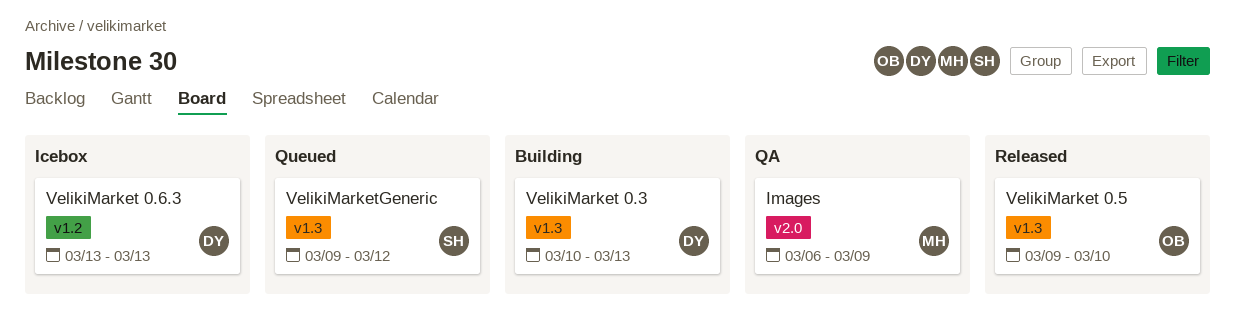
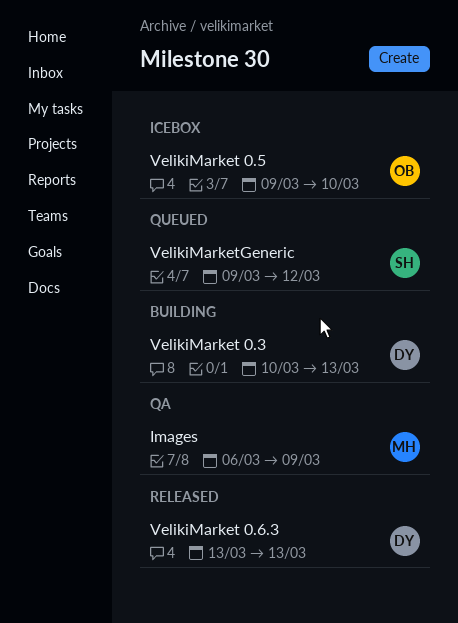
VelikiMarket 0.5, status: Released -> Icebox
VelikiMarket 0.6.3, status: Icebox -> Released

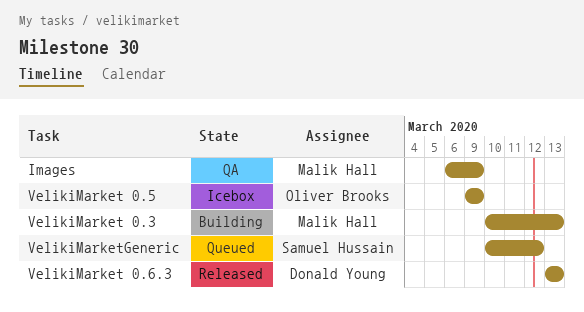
VelikiMarket 0.3, owner: Donald Young -> Malik Hall
VelikiMarket 0.5, due: Mar 10 -> Mar 9
VelikiMarketGeneric, start: Mar 9 -> Mar 10

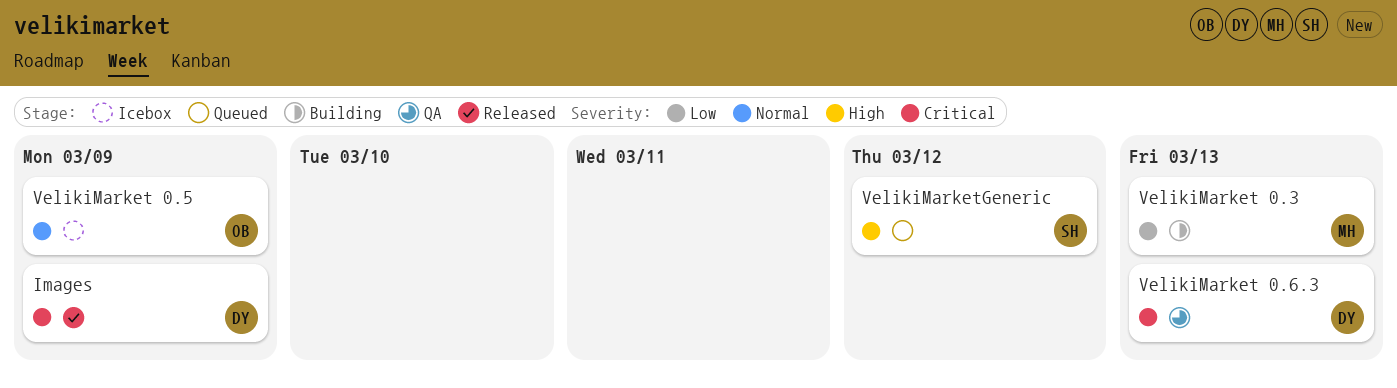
Images, status: QA -> Released
Images, owner: Malik Hall -> Donald Young
VelikiMarket 0.6.3, status: Released -> QA

